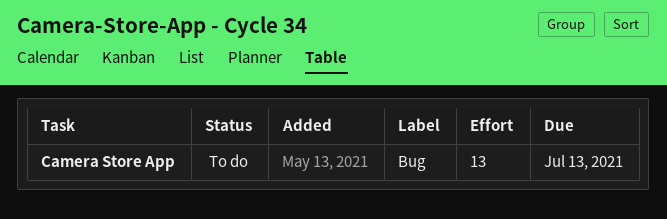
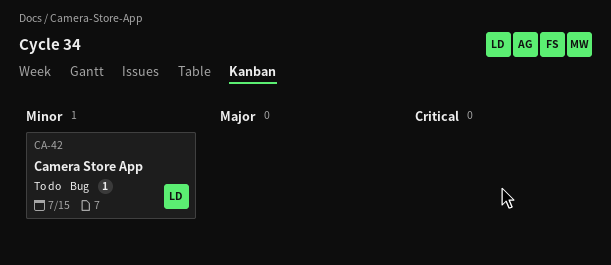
Camera Store App, estimate: 13 -> 1
Camera Store App, due: Jul 13 -> Jul 15

